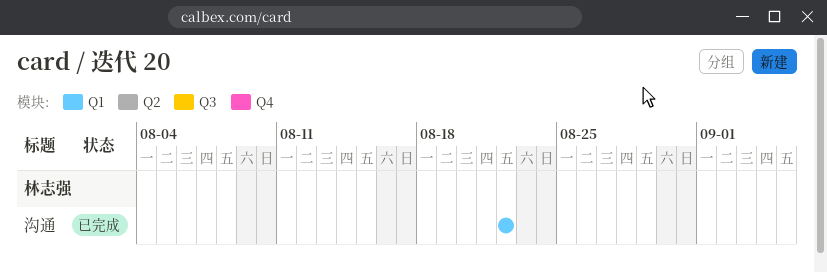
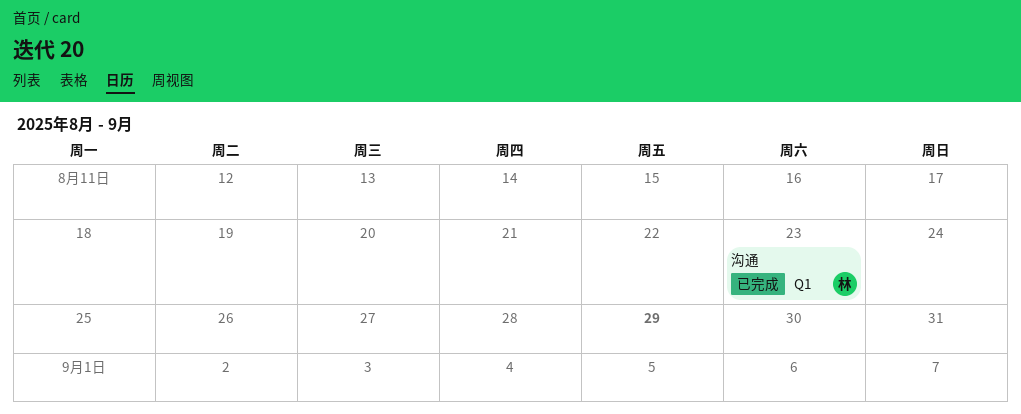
沟通, due: Aug 22 -> Aug 23

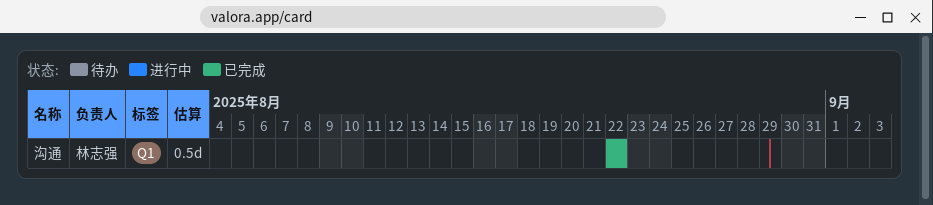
沟通, due: Aug 23 -> Aug 22

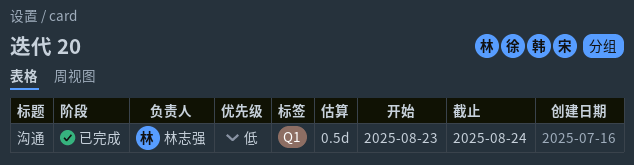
沟通, start: Aug 22 -> Aug 23
沟通, due: Aug 22 -> Aug 24

